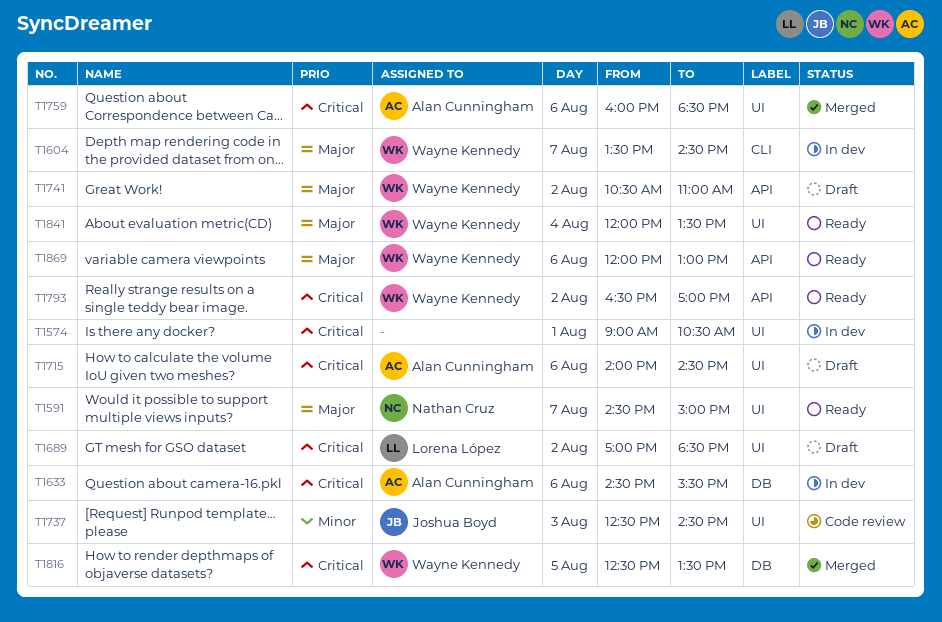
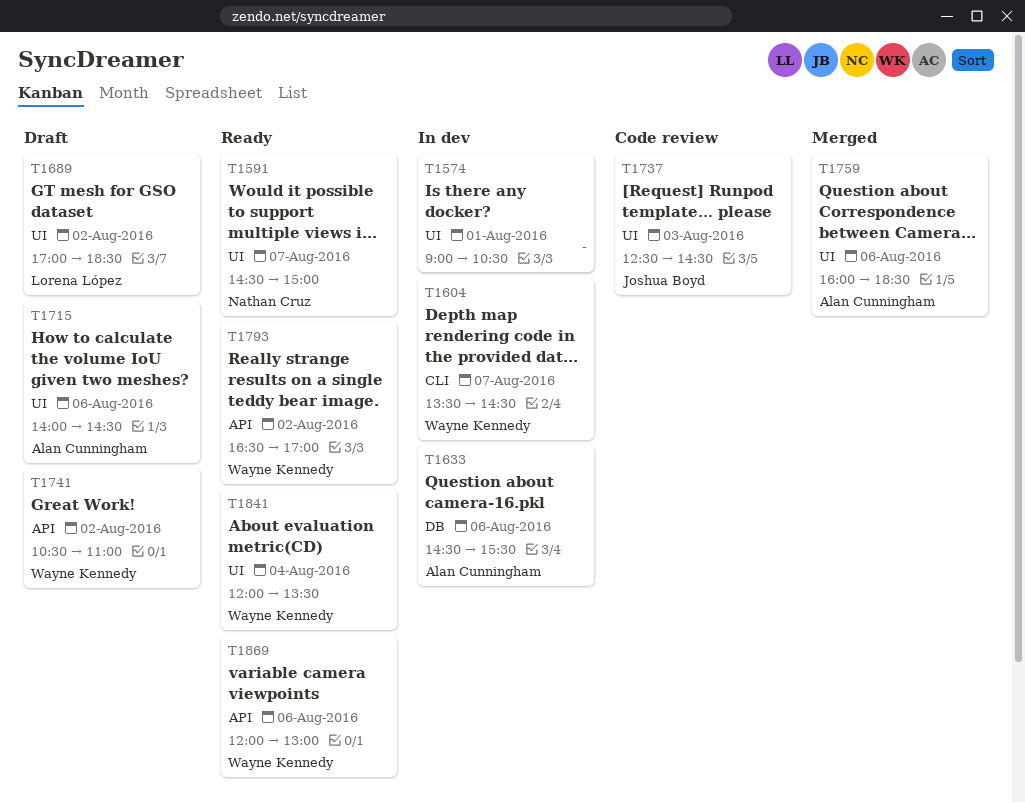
T1816: present -> none

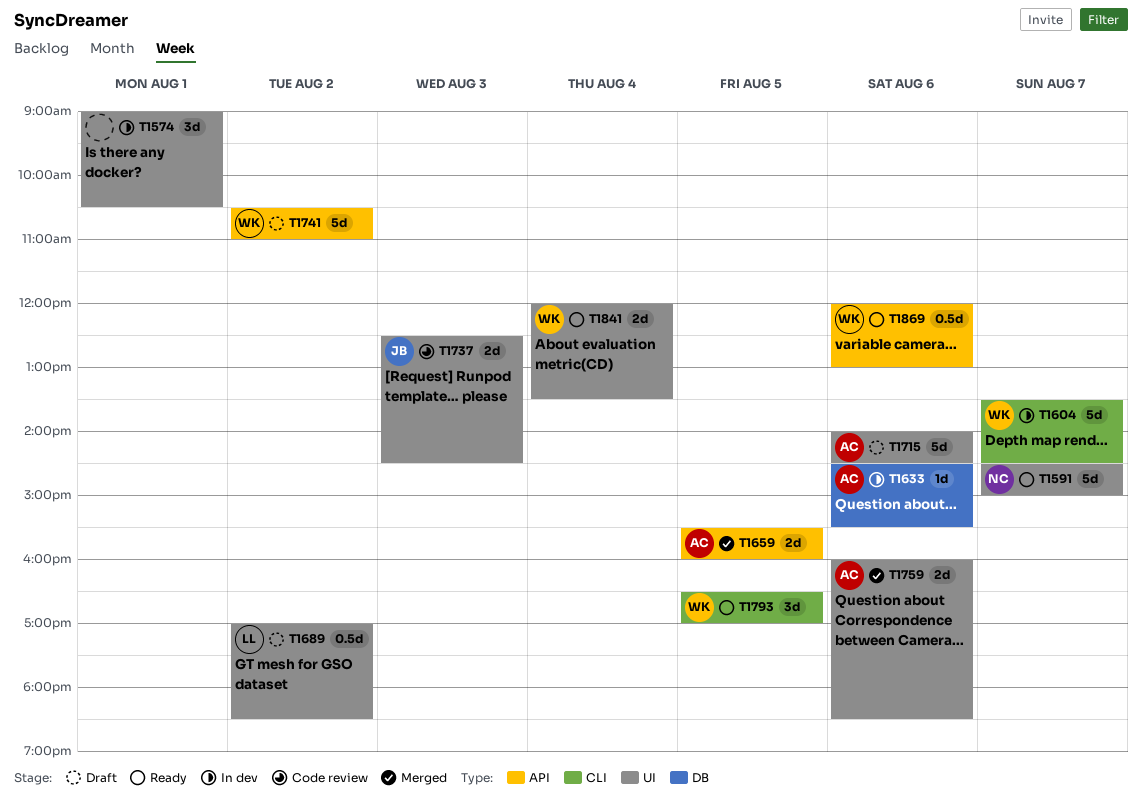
T1659: none -> present
T1793, label: API -> CLI
T1793, day: Aug 2 -> Aug 5

